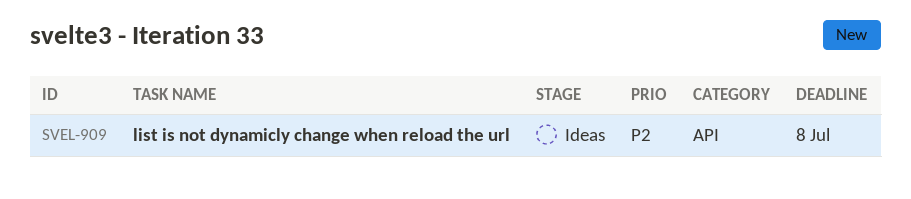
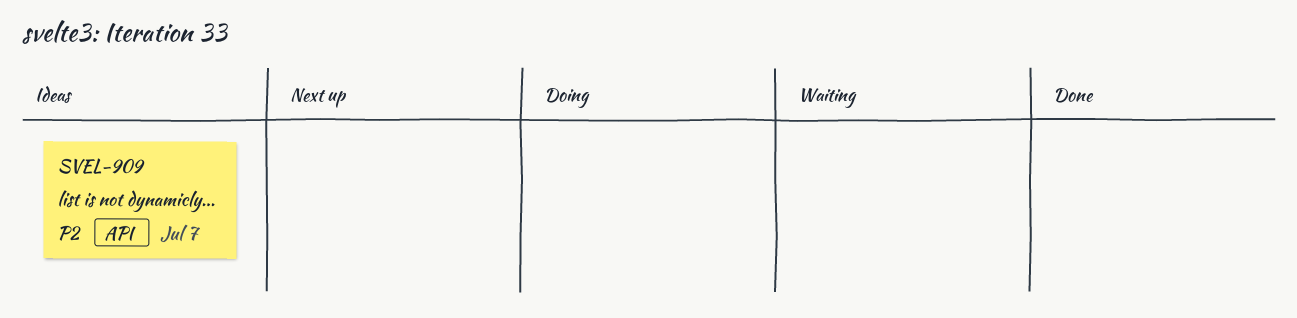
SVEL-909, due: Jul 8 -> Jul 7

